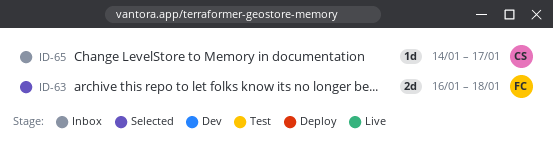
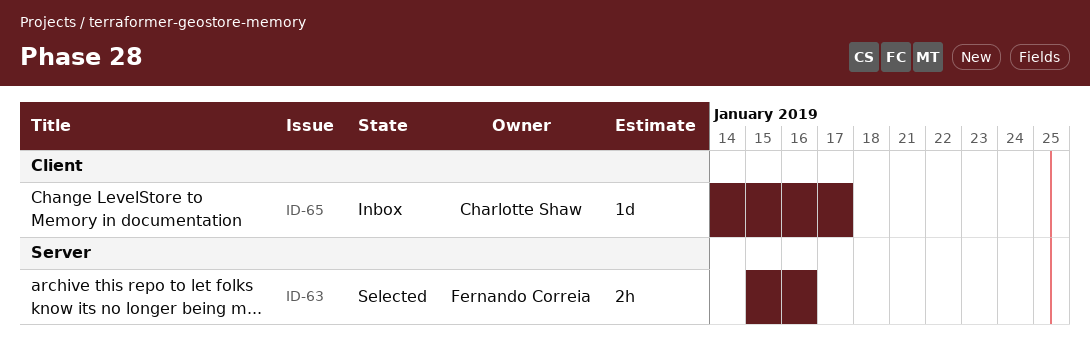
ID-63, estimate: 2d -> 2h
ID-63, start: Jan 16 -> Jan 15
ID-63, due: Jan 18 -> Jan 16

